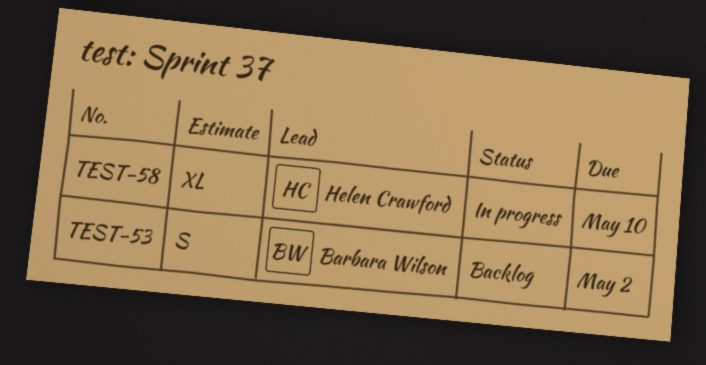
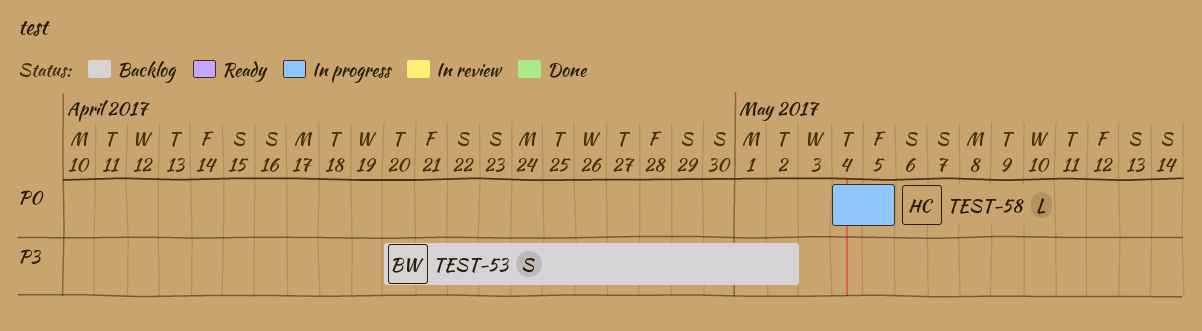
TEST-58, estimate: XL -> L
TEST-58, due: May 10 -> May 5

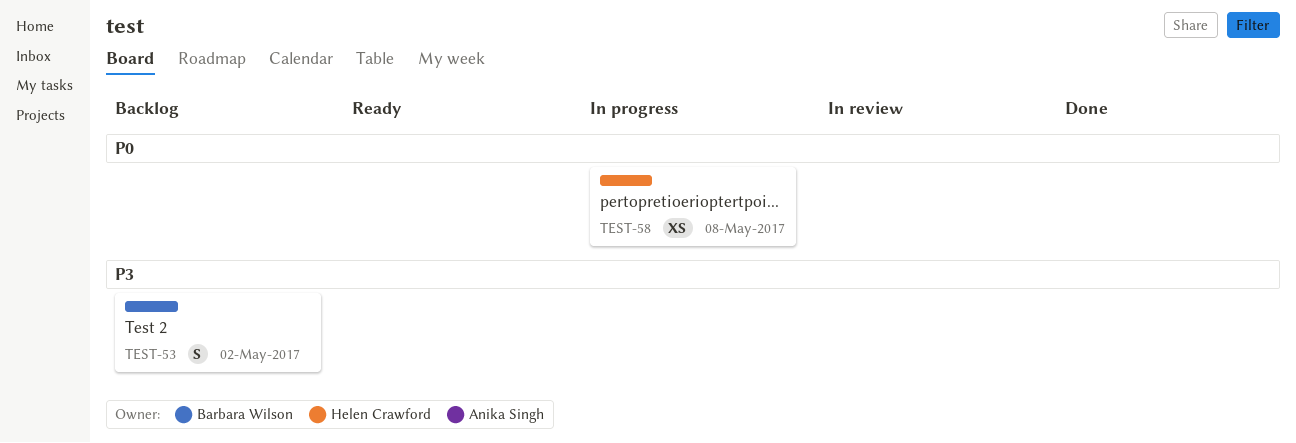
TEST-58, estimate: L -> XS
TEST-58, due: May 5 -> May 8

